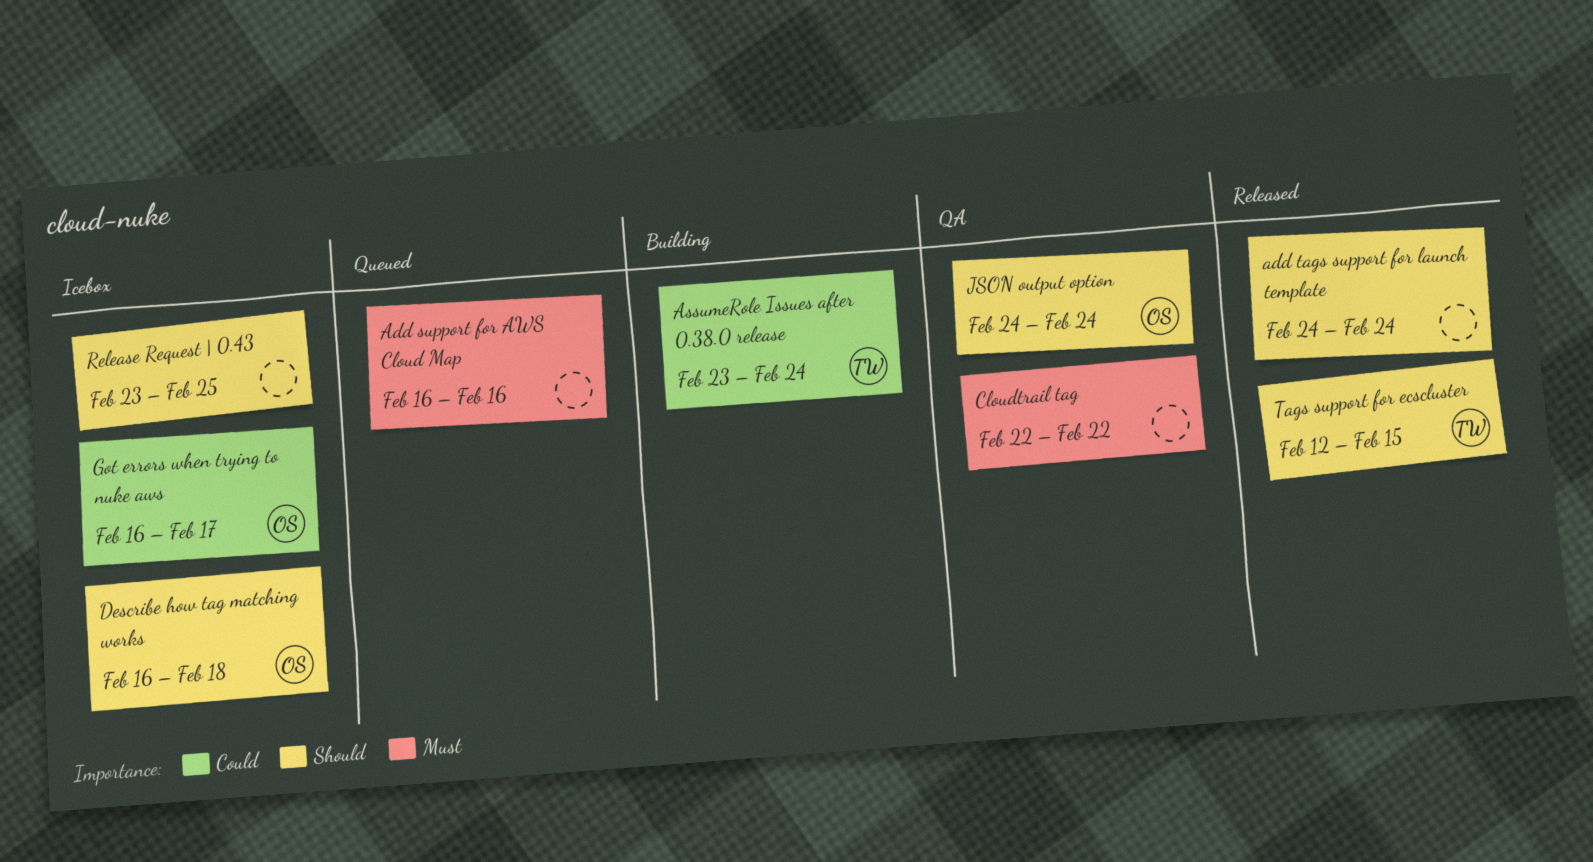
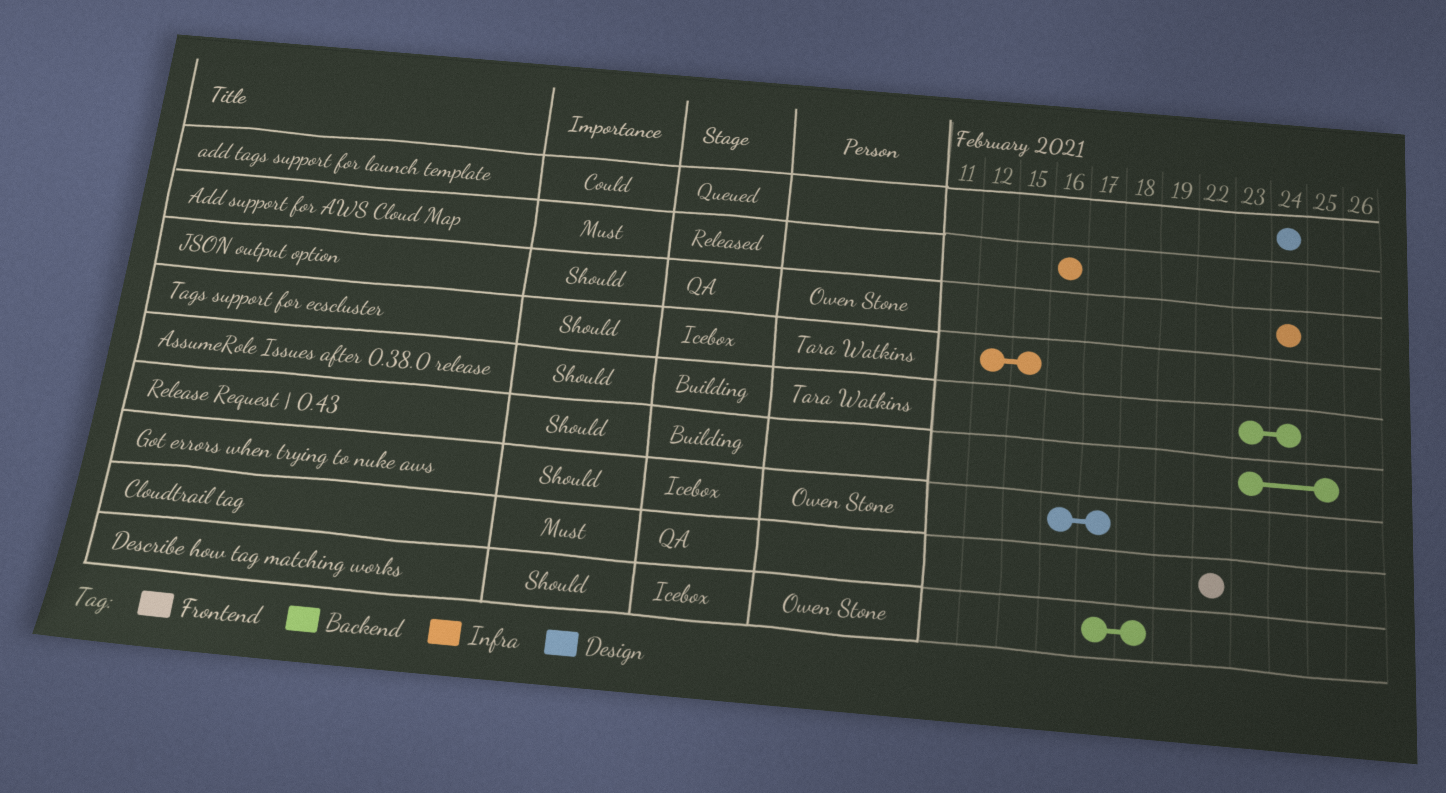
Add support for AWS Cloud Map, status: Queued -> Released
add tags support for launch template, status: Released -> Queued
add tags support for launch template, priority: Should -> Could
AssumeRole Issues after 0.38.0 release, priority: Could -> Should
Describe how tag matching works, start: Feb 16 -> Feb 17
Got errors when trying to nuke aws, priority: Could -> Should
Release Request | 0.43, status: Icebox -> Building
Tags support for ecscluster, status: Released -> Icebox

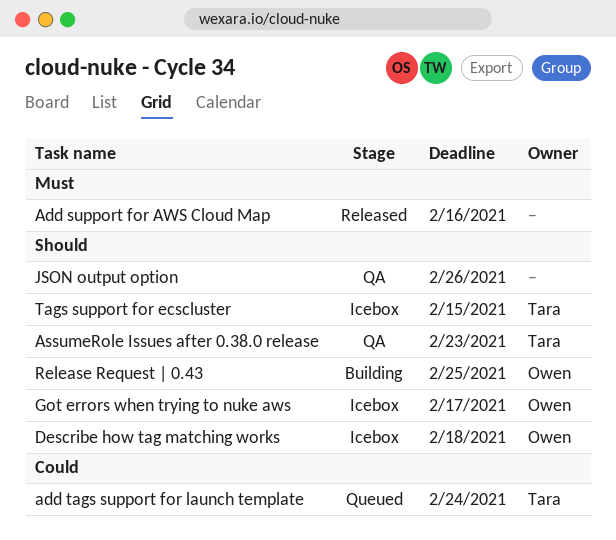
add tags support for launch template, owner: none -> Tara Watkins
AssumeRole Issues after 0.38.0 release, status: Building -> QA
AssumeRole Issues after 0.38.0 release, due: Feb 24 -> Feb 23
Cloudtrail tag: present -> none
JSON output option, owner: Owen Stone -> none
JSON output option, due: Feb 24 -> Feb 26
Release Request | 0.43, owner: none -> Owen Stone

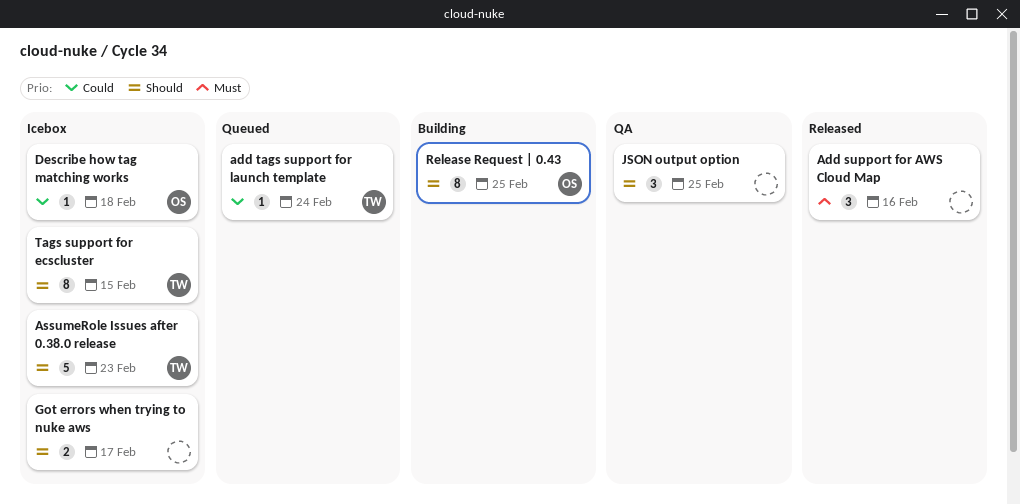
AssumeRole Issues after 0.38.0 release, status: QA -> Icebox
Describe how tag matching works, priority: Should -> Could
Got errors when trying to nuke aws, owner: Owen -> none
JSON output option, due: Feb 26 -> Feb 25

